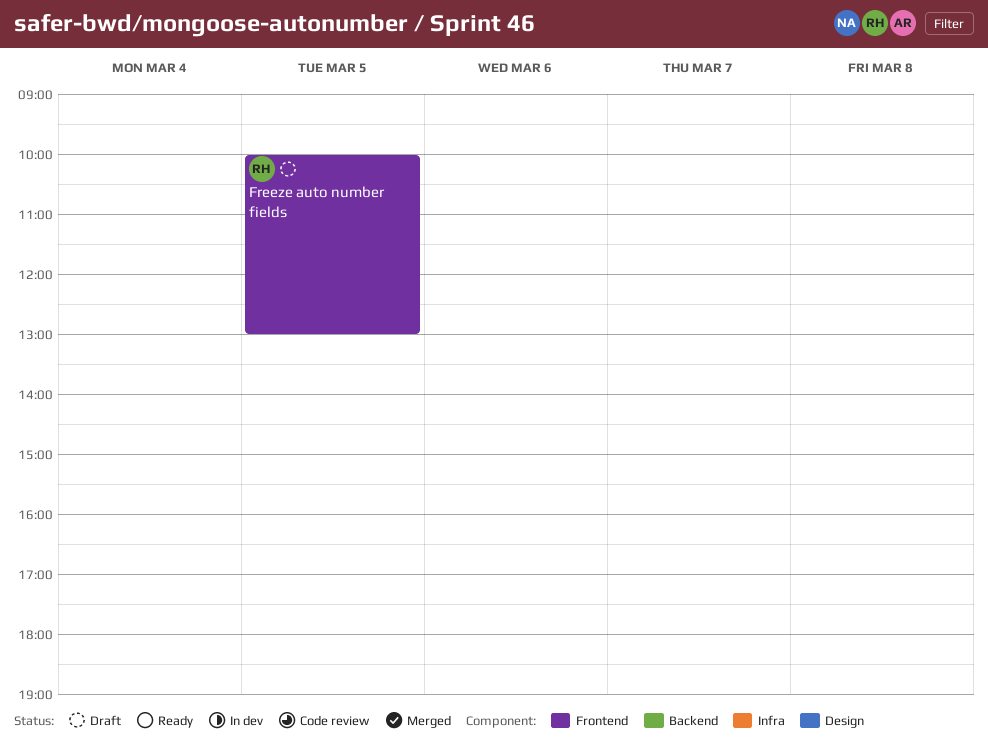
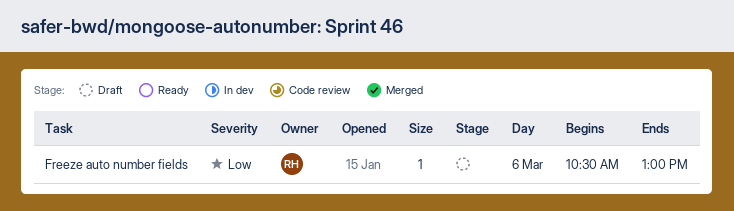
Freeze auto number fields, day: Mar 5 -> Mar 6
Freeze auto number fields, begins: 10:00 -> 10:30

